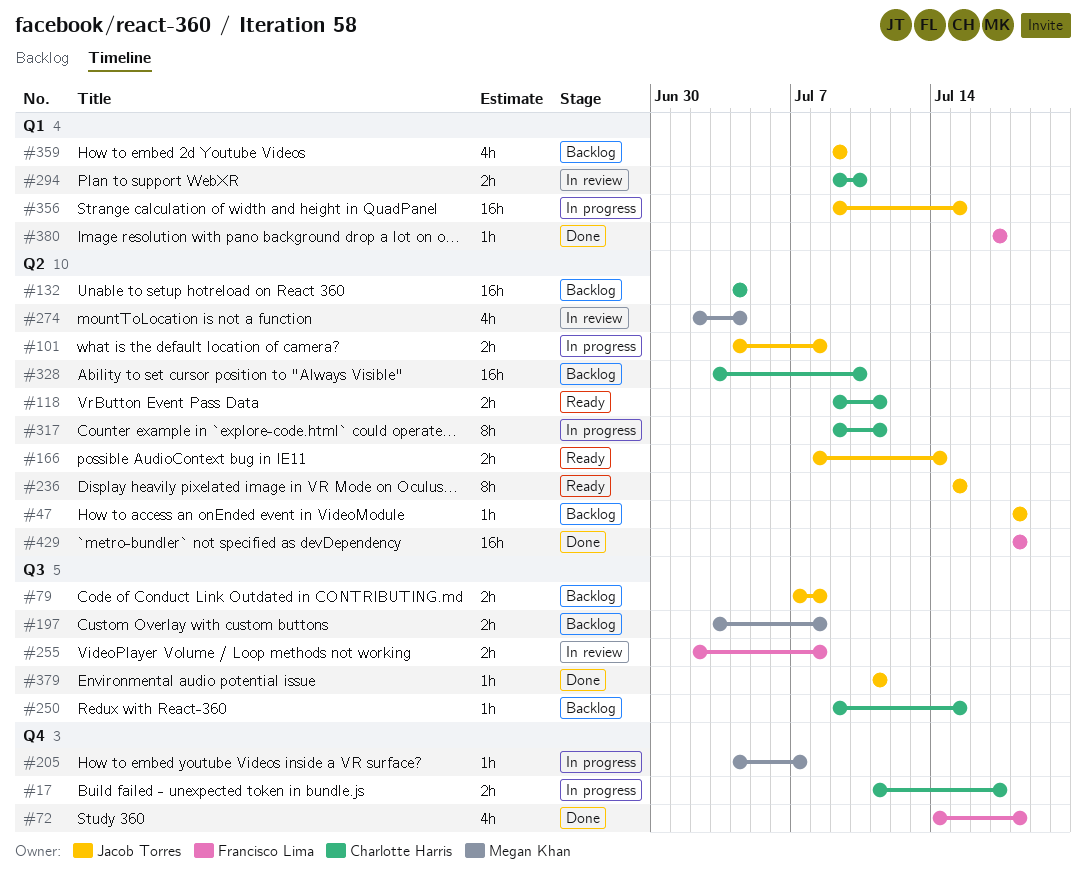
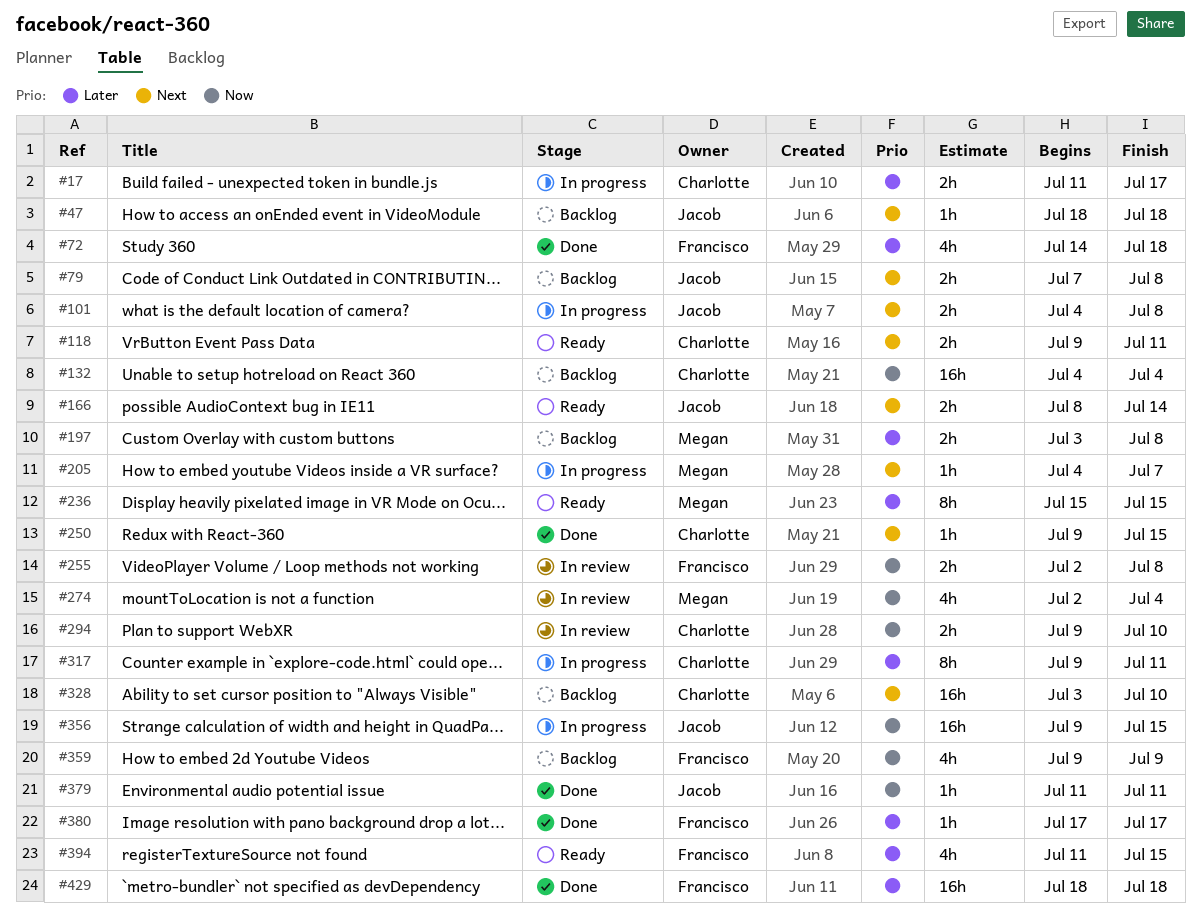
#236, owner: Jacob Torres -> Megan Khan
#250, status: Backlog -> Done
#359, owner: Jacob Torres -> Francisco Lima
#394: none -> present

